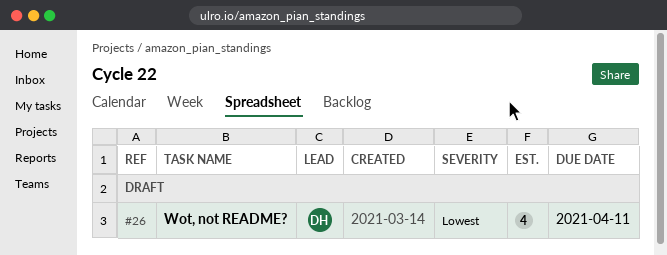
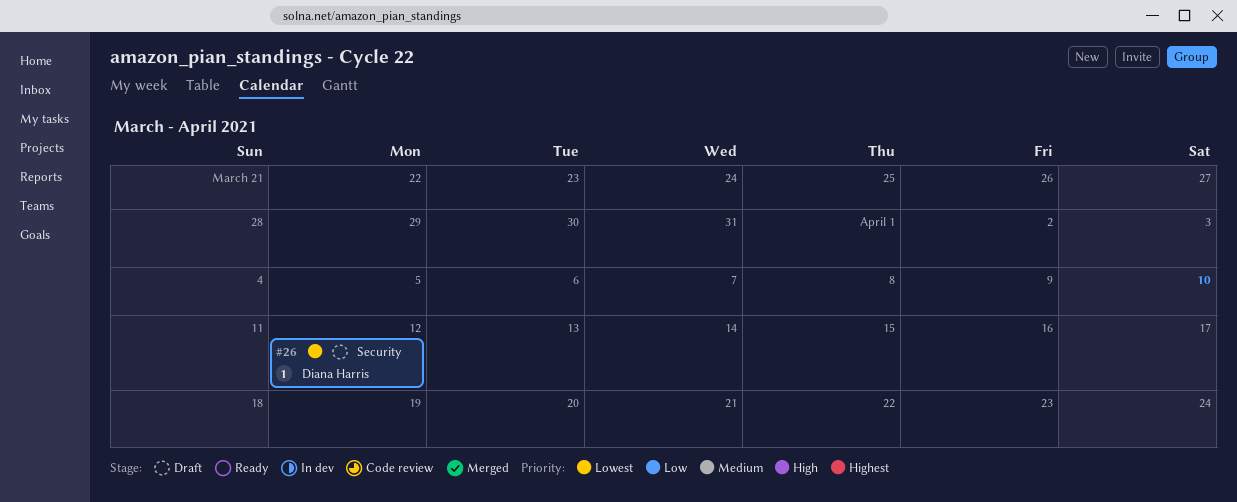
#26, estimate: 4 -> 1
#26, due: Apr 11 -> Apr 12

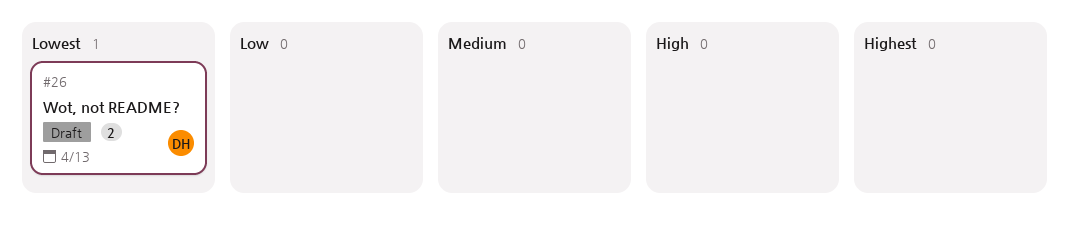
#26, estimate: 1 -> 2
#26, due: Apr 12 -> Apr 13

